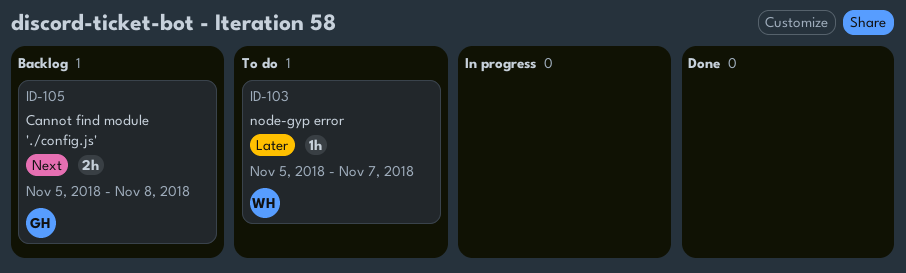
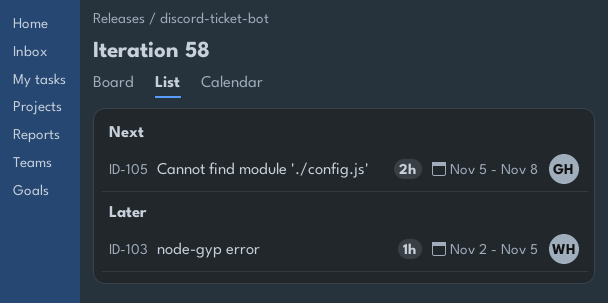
ID-103, start: Nov 5 -> Nov 2
ID-103, due: Nov 7 -> Nov 5

